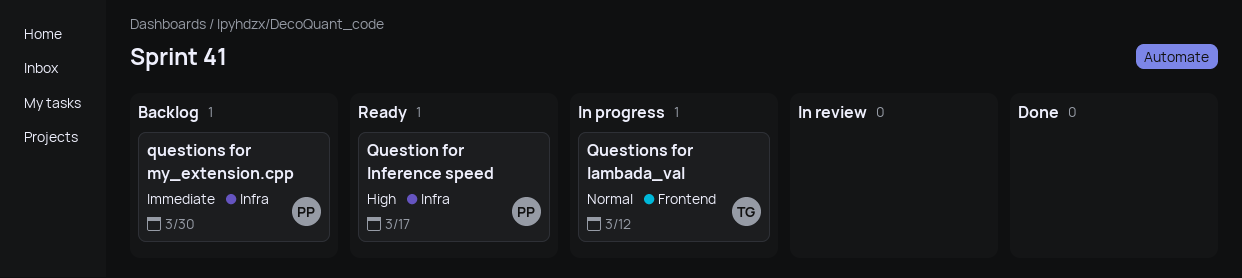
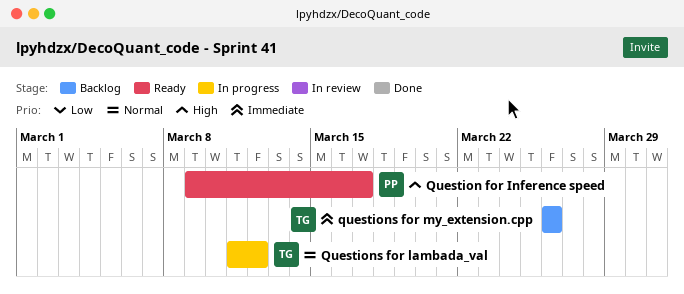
questions for my_extension.cpp, owner: PP -> TG
questions for my_extension.cpp, due: Mar 30 -> Mar 26

